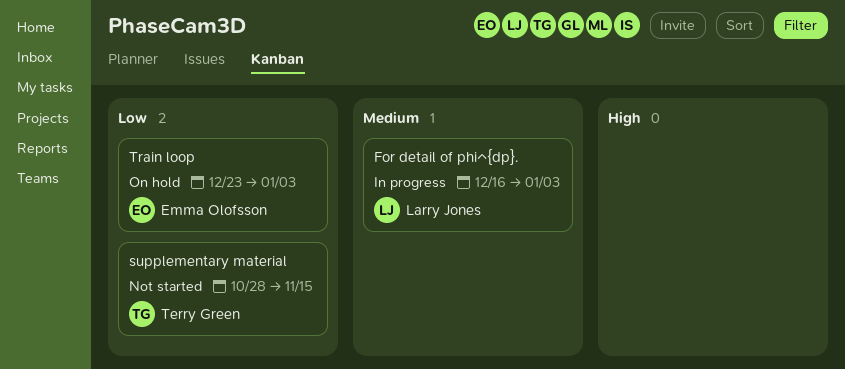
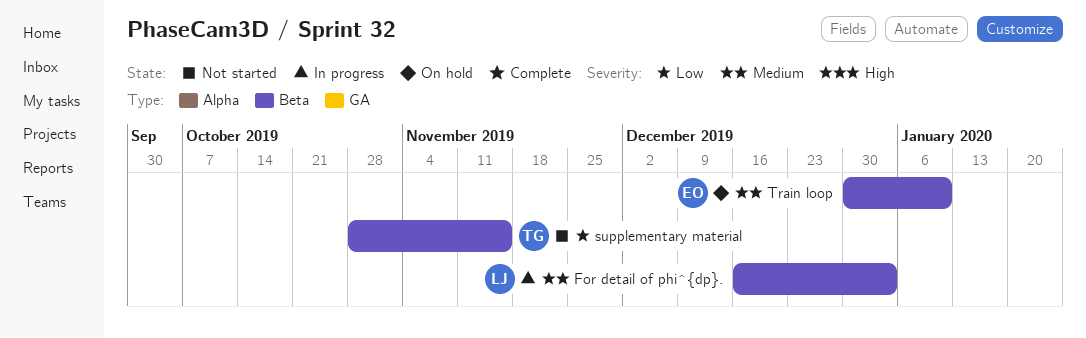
Train loop, priority: Low -> Medium
Train loop, start: Dec 23 -> Dec 30
Train loop, due: Jan 3 -> Jan 10

